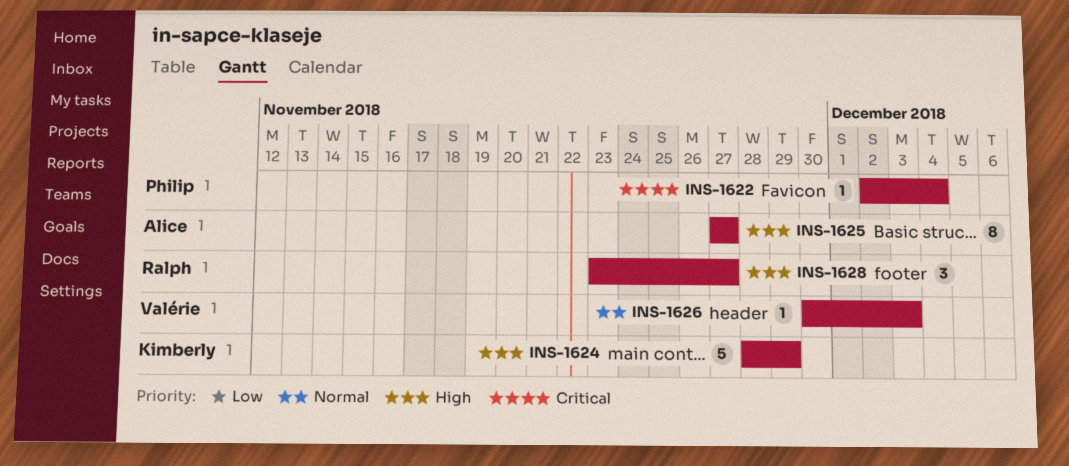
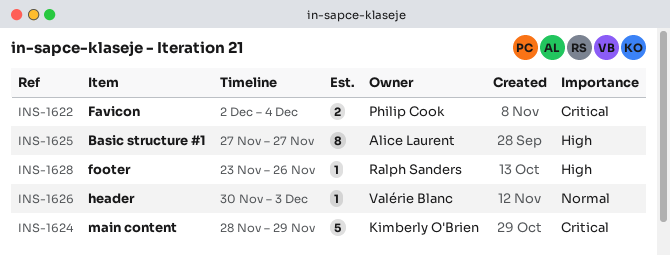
INS-1622, estimate: 1 -> 2
INS-1624, priority: High -> Critical
INS-1628, estimate: 3 -> 1
INS-1628, due: Nov 27 -> Nov 26

